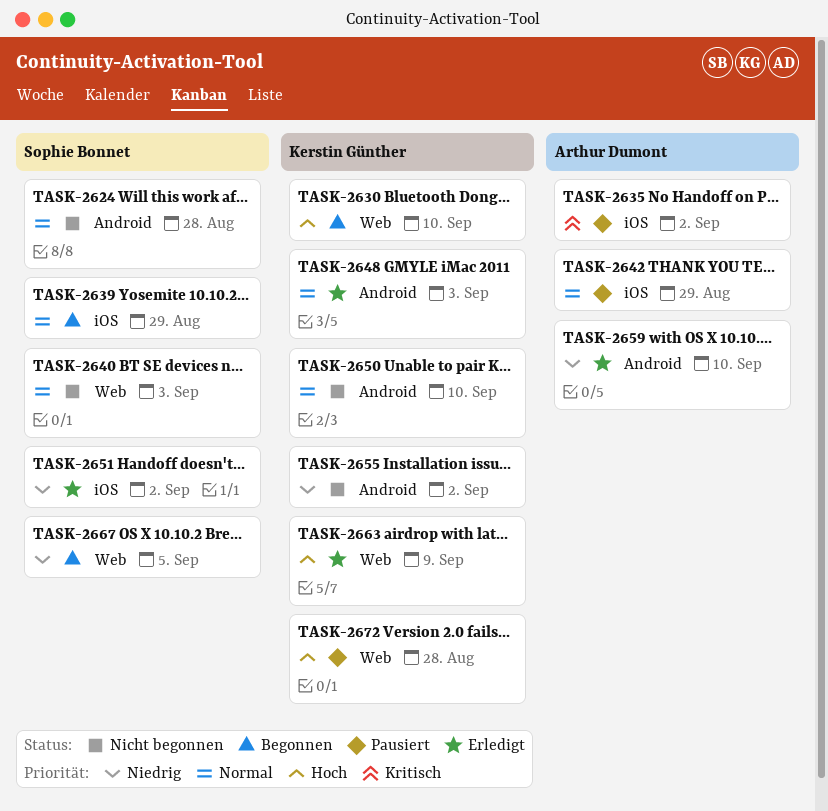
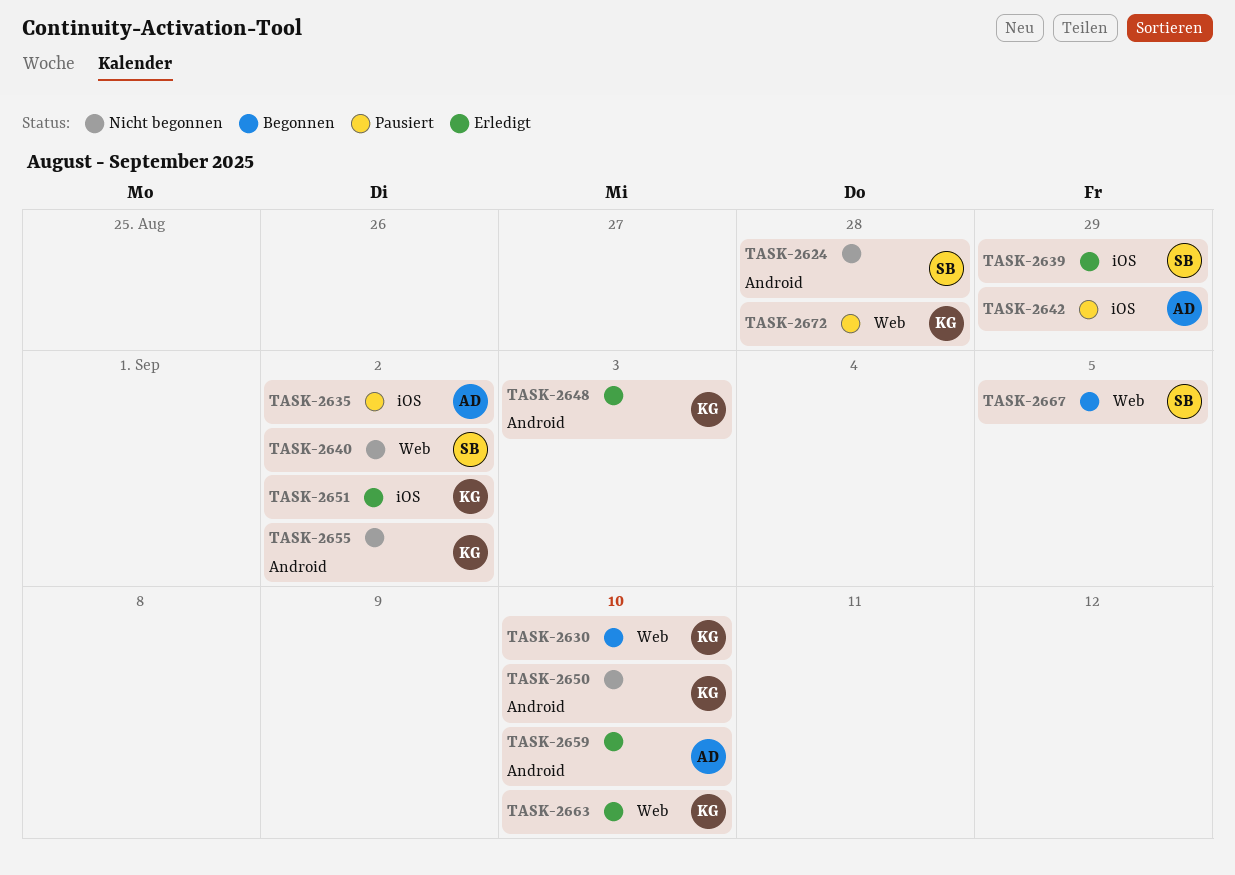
TASK-2639, status: Begonnen -> Erledigt
TASK-2640, due: Sep 3 -> Sep 2
TASK-2651, owner: Sophie Bonnet -> Kerstin Günther
TASK-2663, due: Sep 9 -> Sep 10

